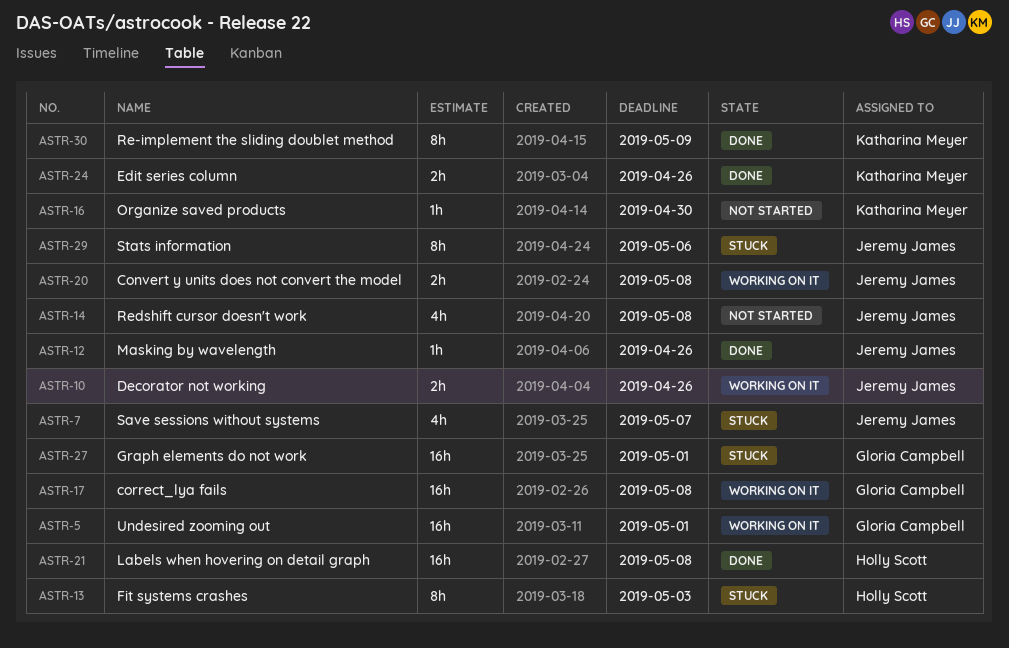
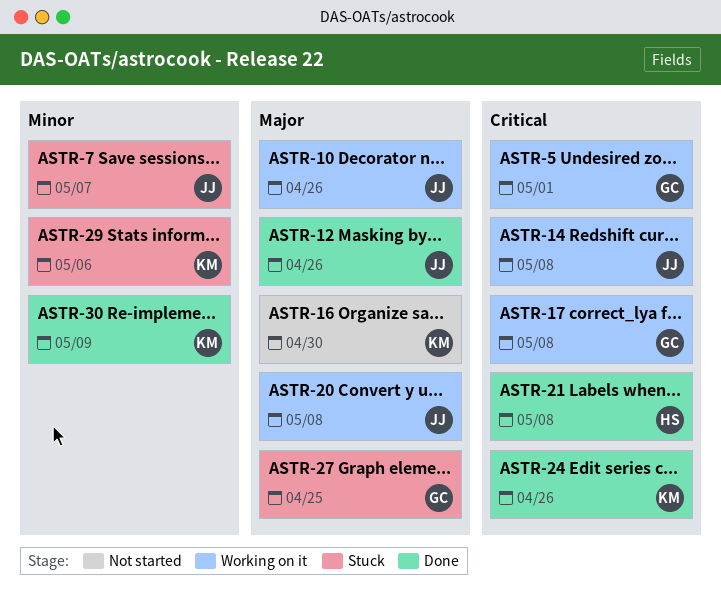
ASTR-13: present -> none
ASTR-14, status: Not started -> Working on it
ASTR-27, due: May 1 -> Apr 25
ASTR-29, owner: Jeremy James -> Katharina Meyer

